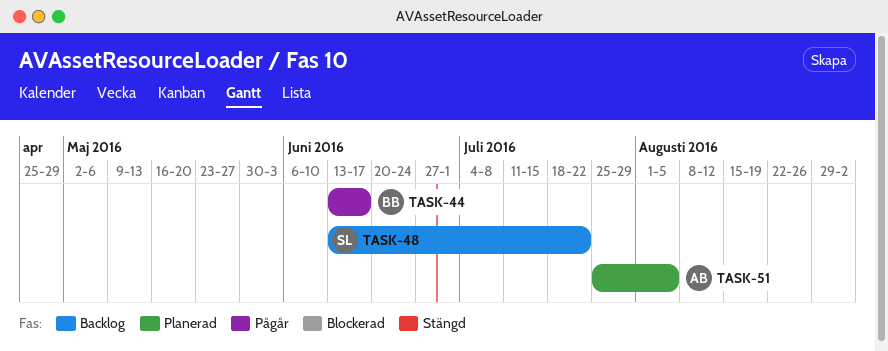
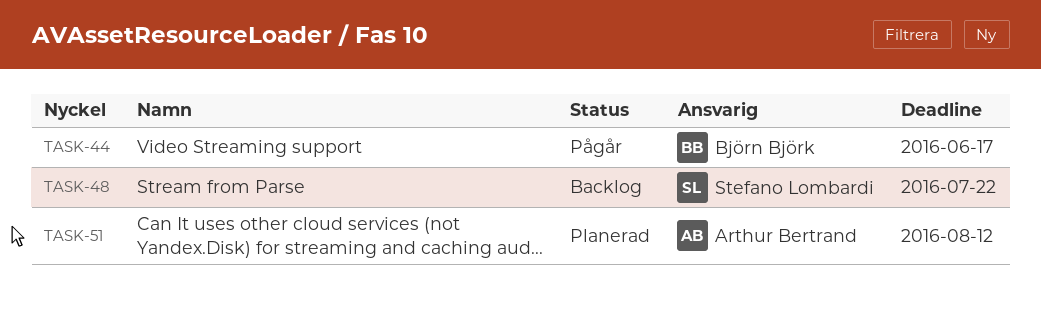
TASK-51, due: Aug 5 -> Aug 12

